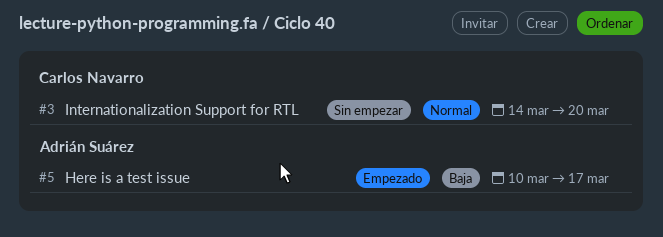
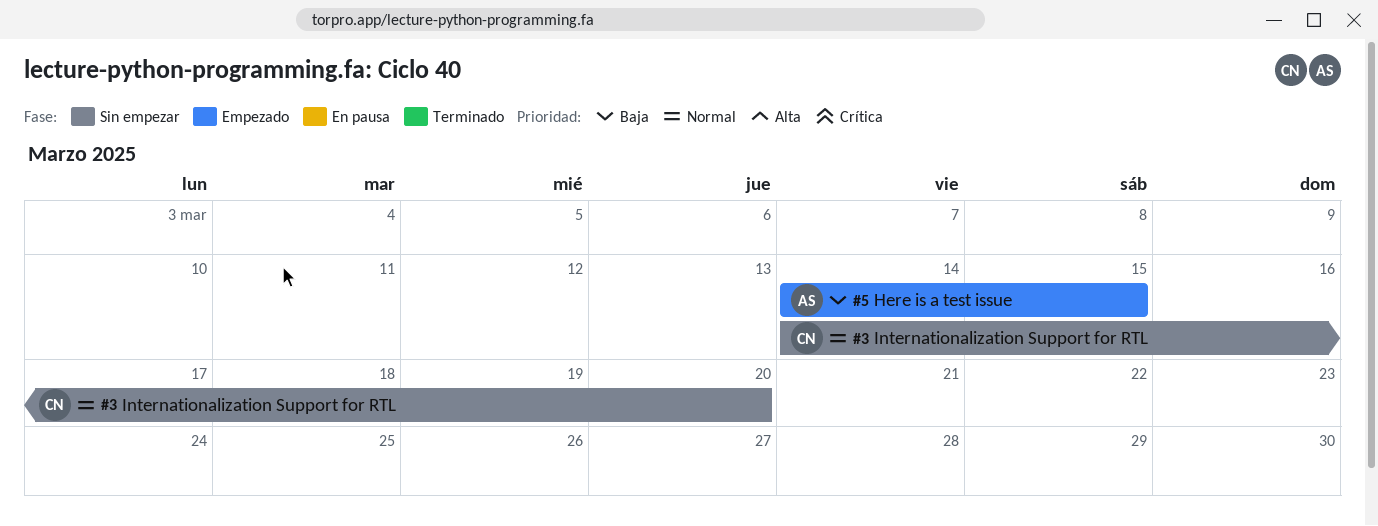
#5, start: Mar 10 -> Mar 14
#5, due: Mar 17 -> Mar 15

